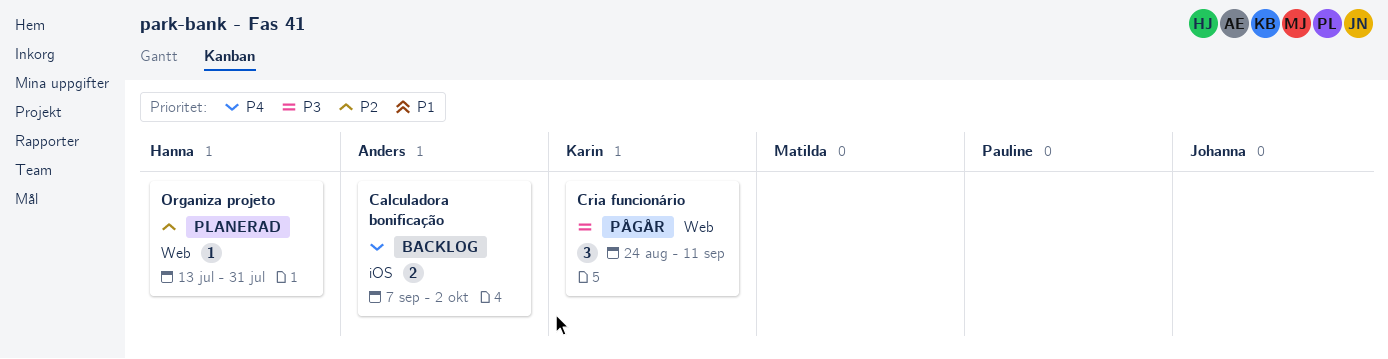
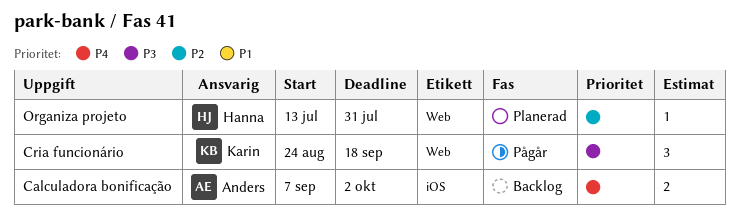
Cria funcionário, due: Sep 11 -> Sep 18

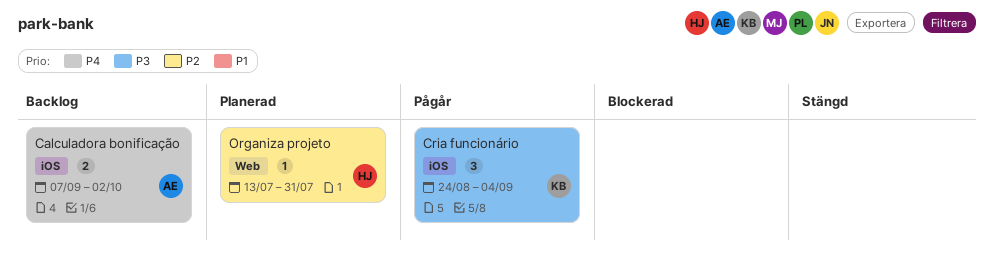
Cria funcionário, label: Web -> iOS
Cria funcionário, due: Sep 18 -> Sep 4

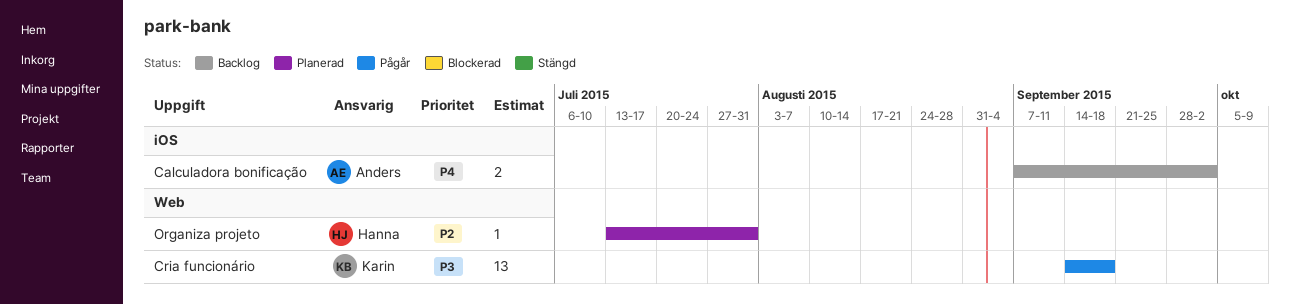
Cria funcionário, label: iOS -> Web
Cria funcionário, estimate: 3 -> 13
Cria funcionário, start: Aug 24 -> Sep 14
Cria funcionário, due: Sep 4 -> Sep 18

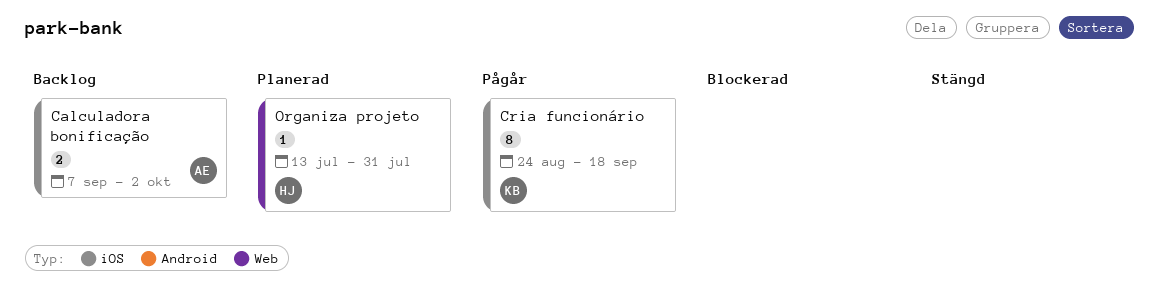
Cria funcionário, label: Web -> iOS
Cria funcionário, estimate: 13 -> 8
Cria funcionário, start: Sep 14 -> Aug 24

